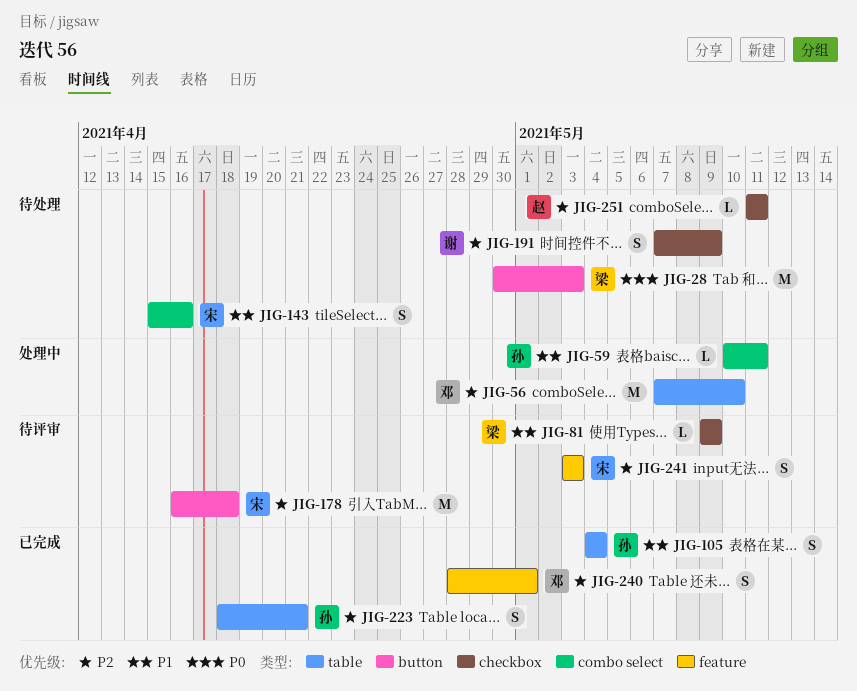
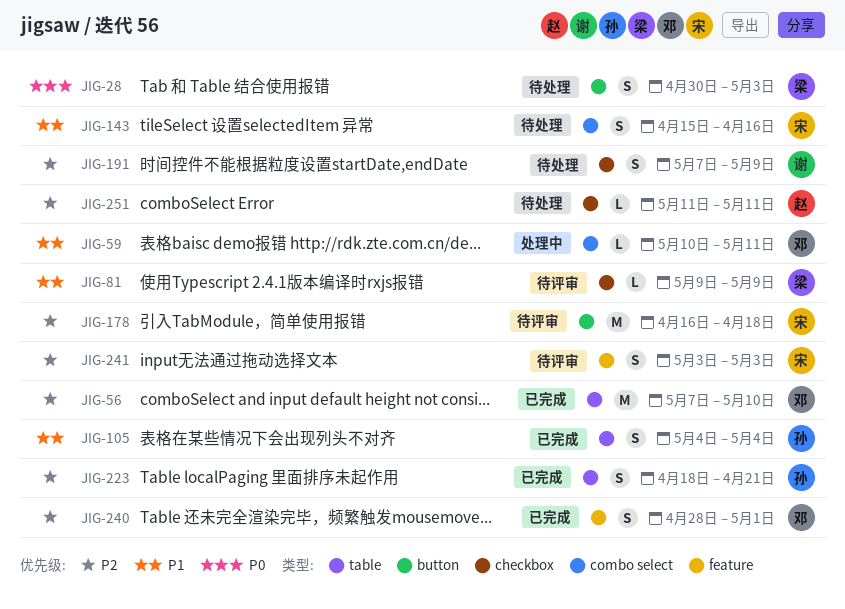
JIG-28, estimate: M -> S
JIG-56, status: 处理中 -> 已完成
JIG-59, owner: 孙 -> 邓

